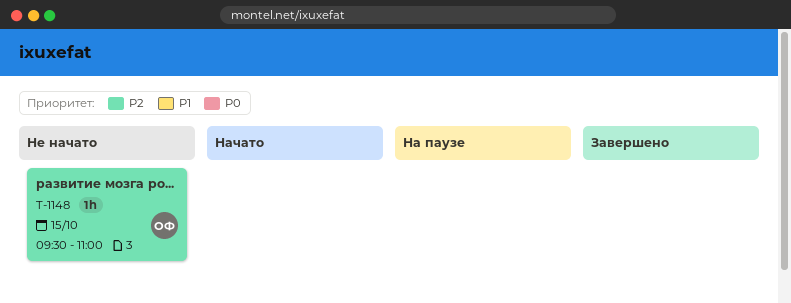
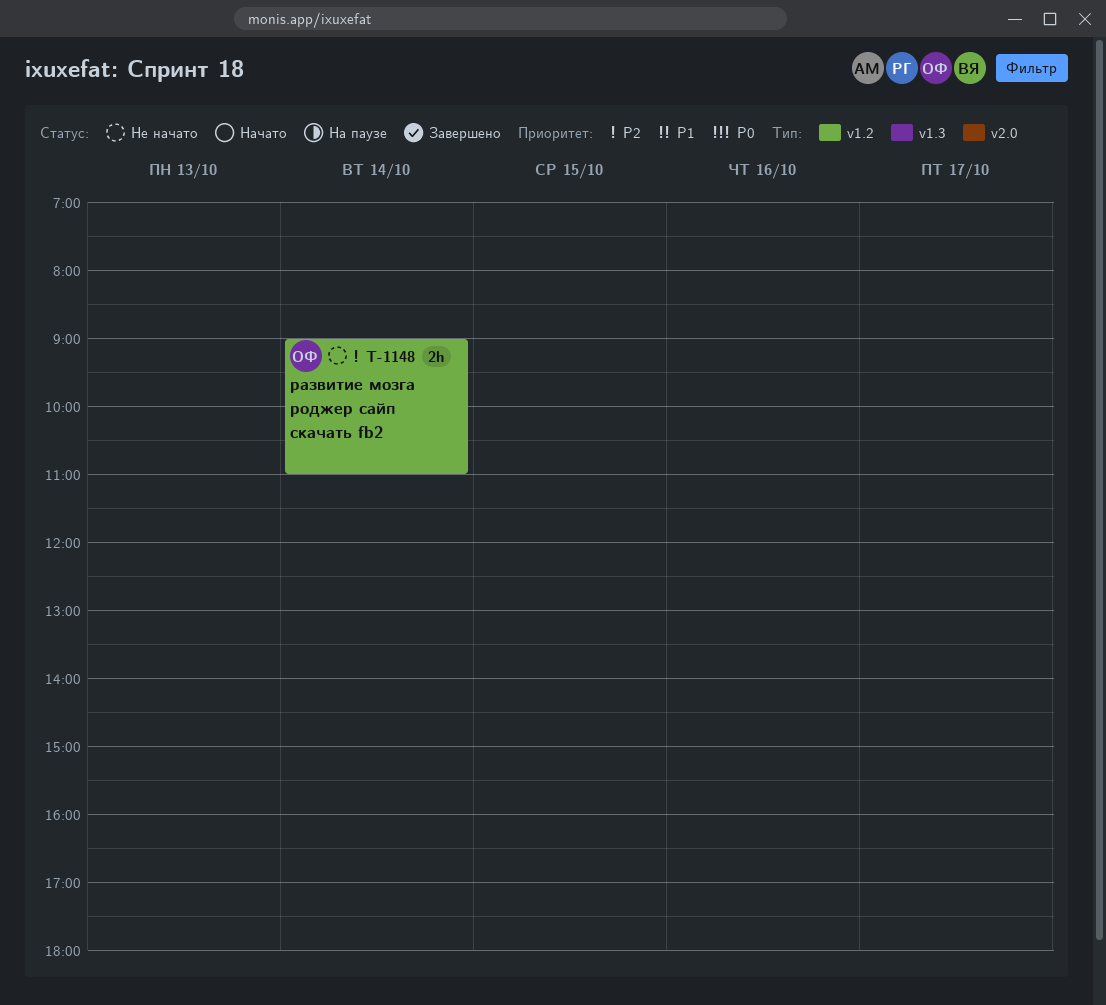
T-1148, estimate: 1h -> 2h
T-1148, day: Oct 15 -> Oct 14
T-1148, begins: 09:30 -> 09:00

